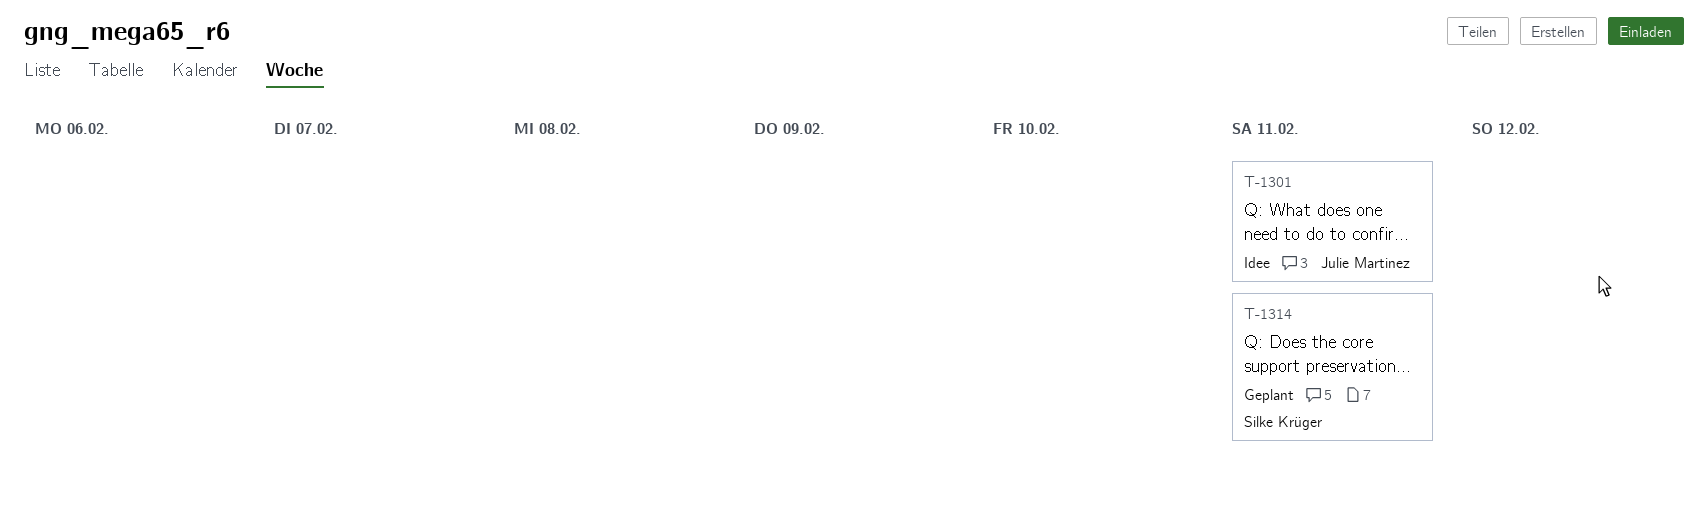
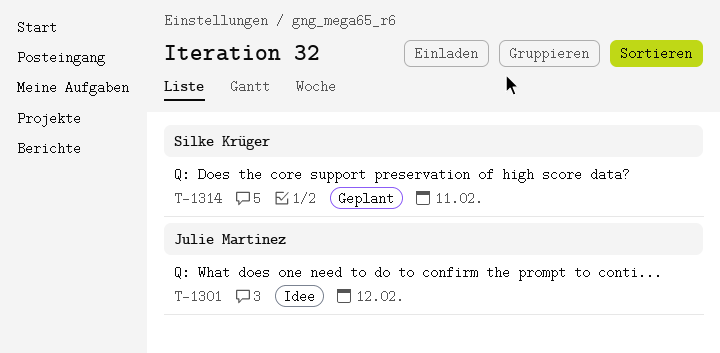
T-1301, due: Feb 11 -> Feb 12

